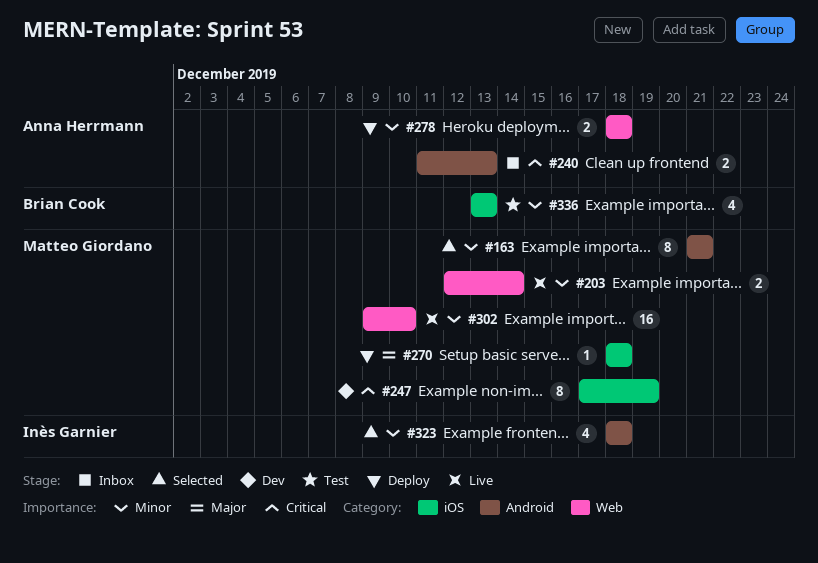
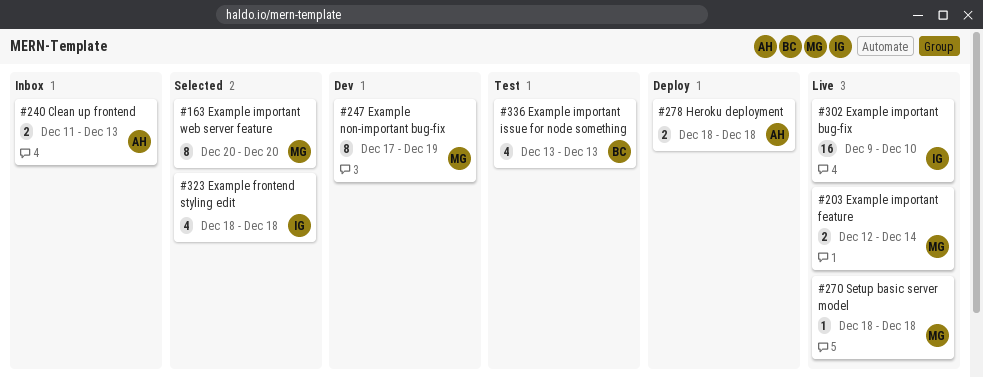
#163, start: Dec 21 -> Dec 20
#163, due: Dec 21 -> Dec 20
#270, status: Deploy -> Live
#302, owner: Matteo Giordano -> Inès Garnier

